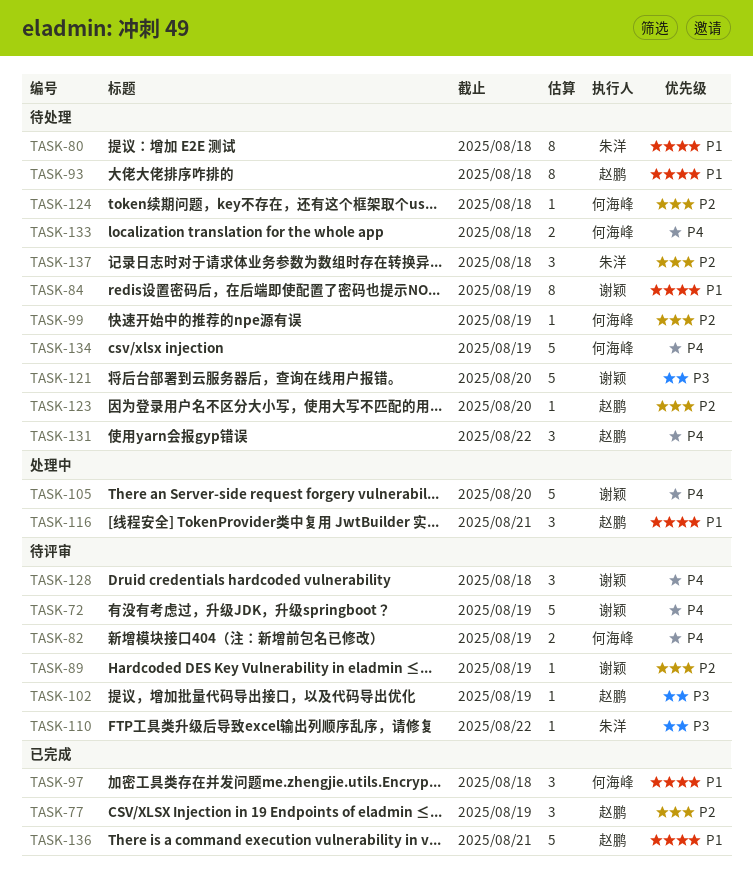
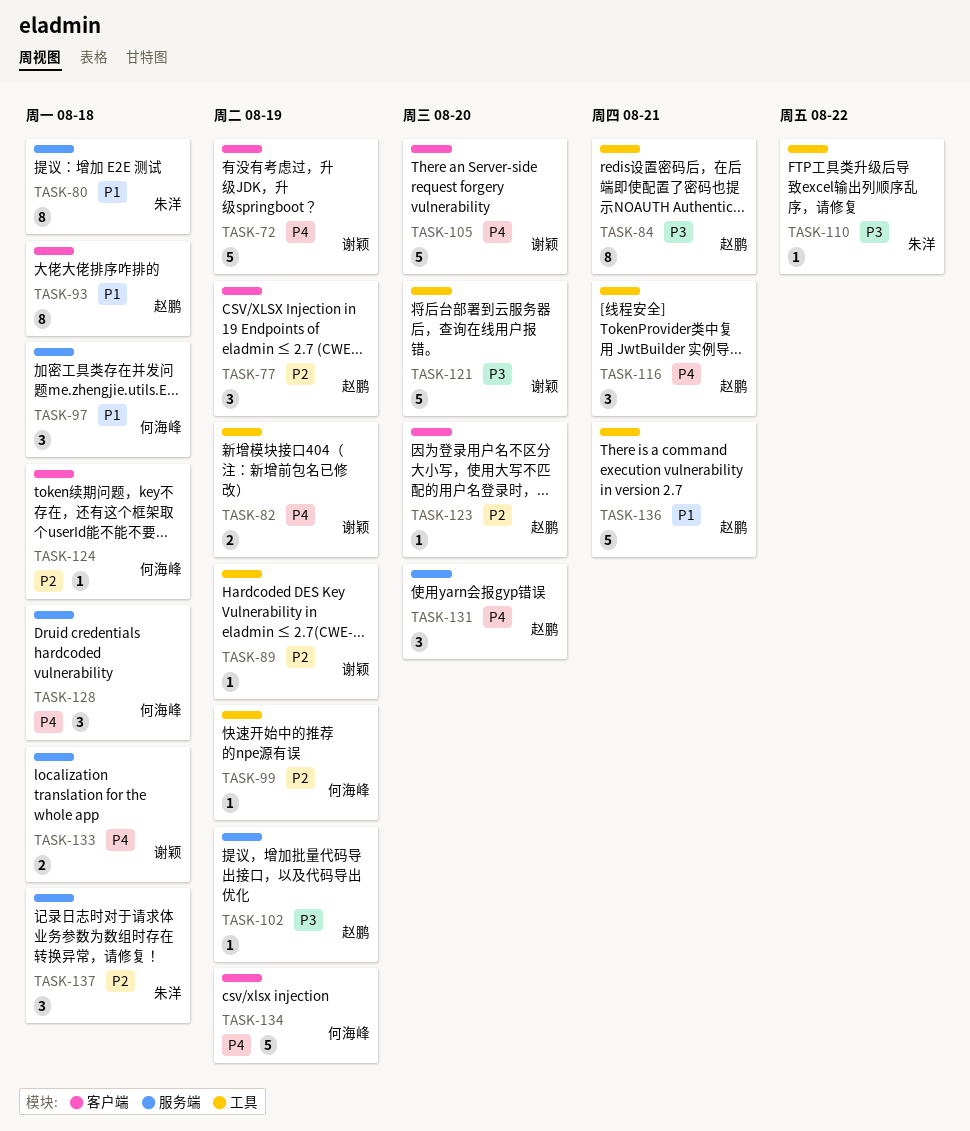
TASK-82, owner: 何海峰 -> 谢颖
TASK-84, owner: 谢颖 -> 赵鹏
TASK-84, priority: P1 -> P3
TASK-84, due: Aug 19 -> Aug 21
TASK-116, priority: P1 -> P4
TASK-128, owner: 谢颖 -> 何海峰
TASK-131, due: Aug 22 -> Aug 20
TASK-133, owner: 何海峰 -> 谢颖

